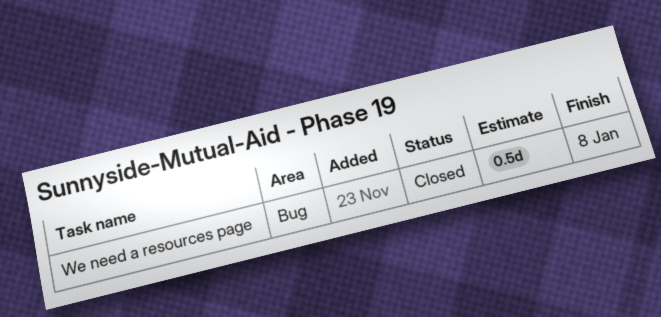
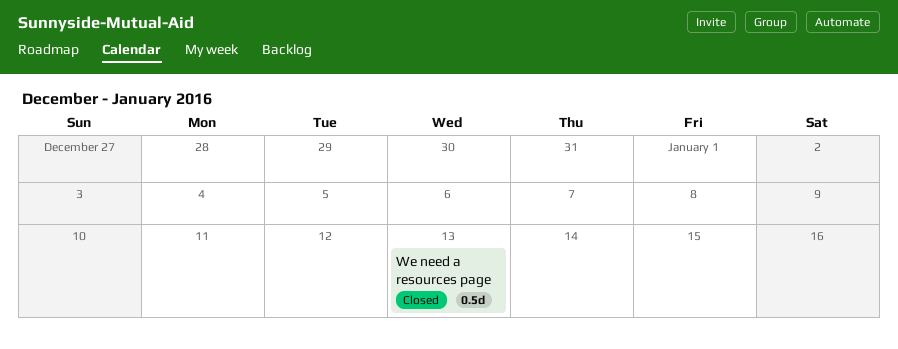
We need a resources page, due: Jan 8 -> Jan 13

